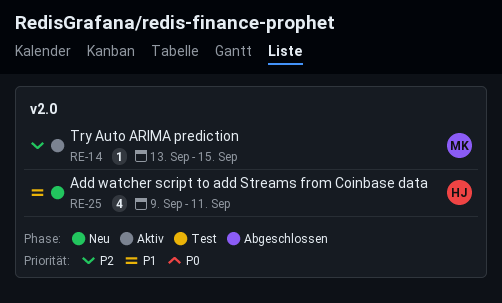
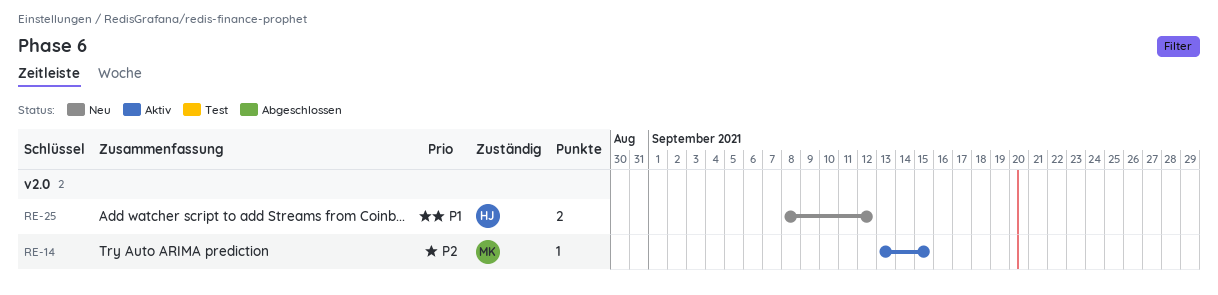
RE-25, estimate: 4 -> 2
RE-25, start: Sep 9 -> Sep 8
RE-25, due: Sep 11 -> Sep 12

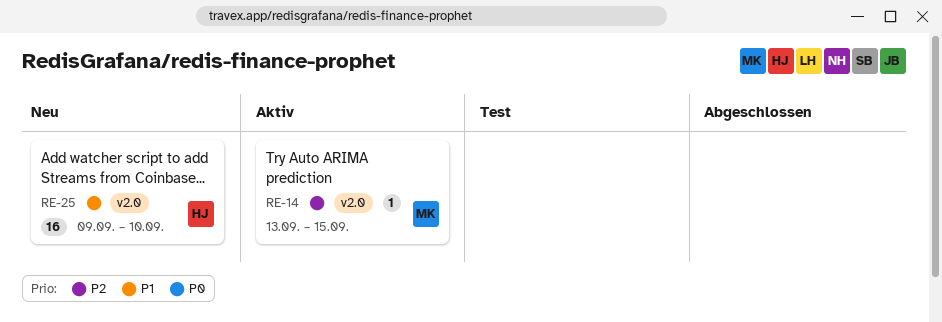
RE-25, estimate: 2 -> 16
RE-25, start: Sep 8 -> Sep 9
RE-25, due: Sep 12 -> Sep 10

